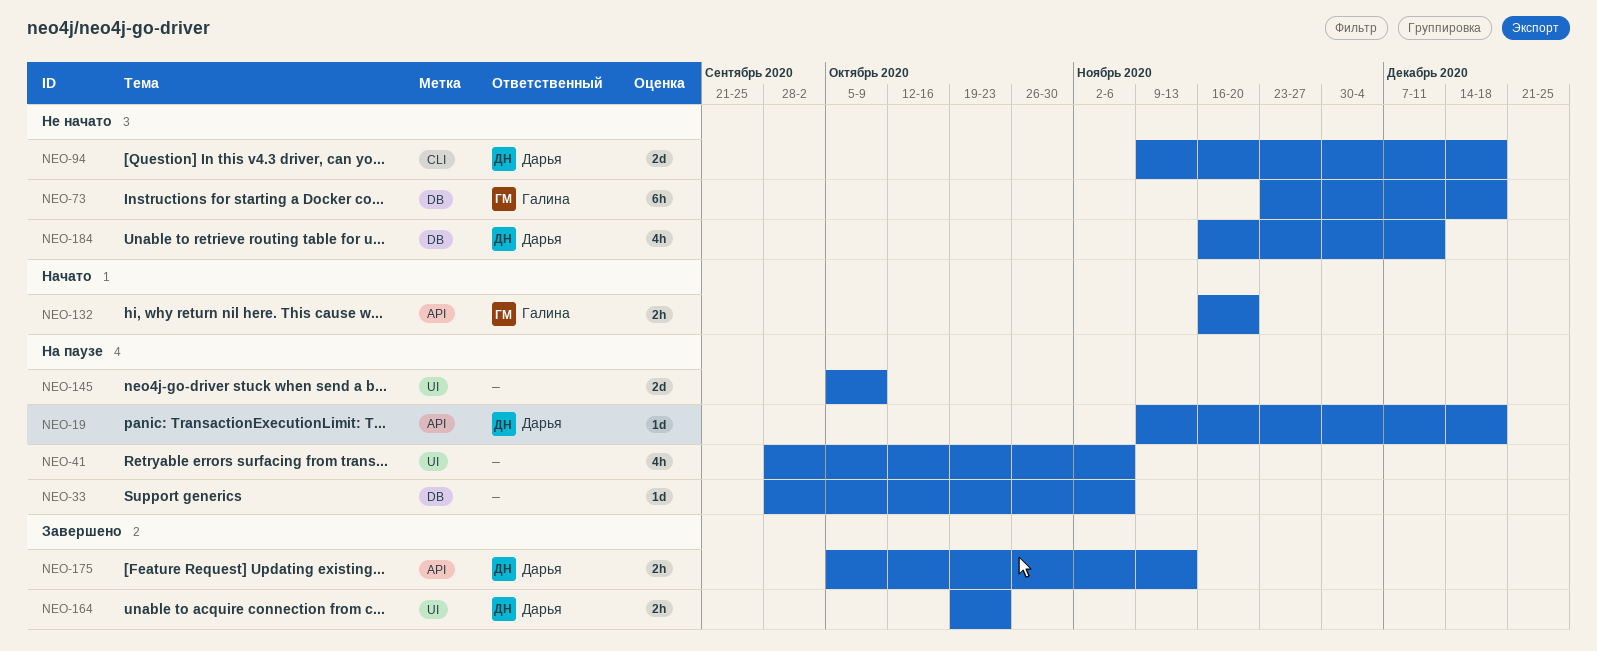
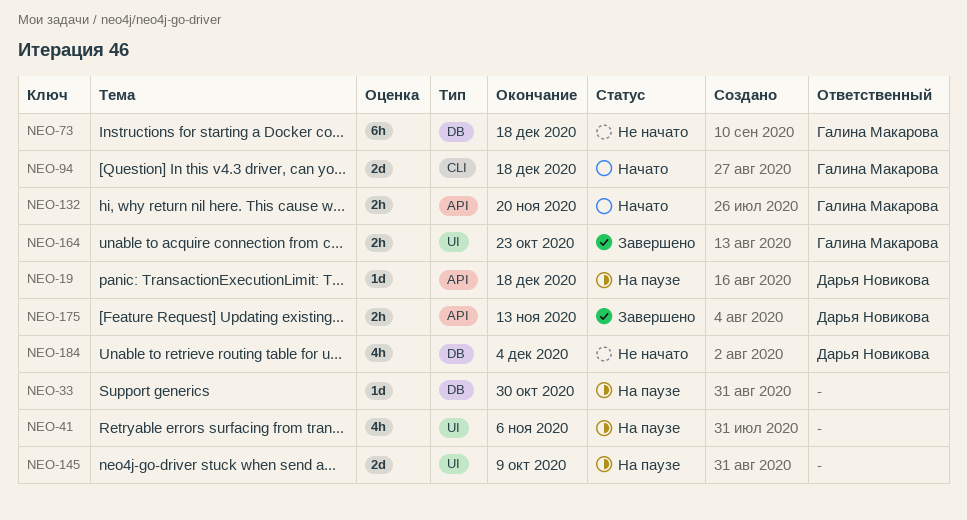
NEO-33, due: Nov 6 -> Oct 30
NEO-94, status: Не начато -> Начато
NEO-94, owner: Дарья Новикова -> Галина Макарова
NEO-164, owner: Дарья Новикова -> Галина Макарова
NEO-184, due: Dec 11 -> Dec 4

